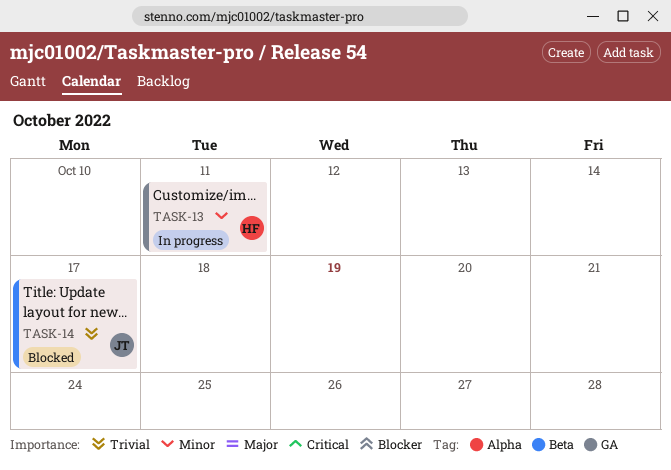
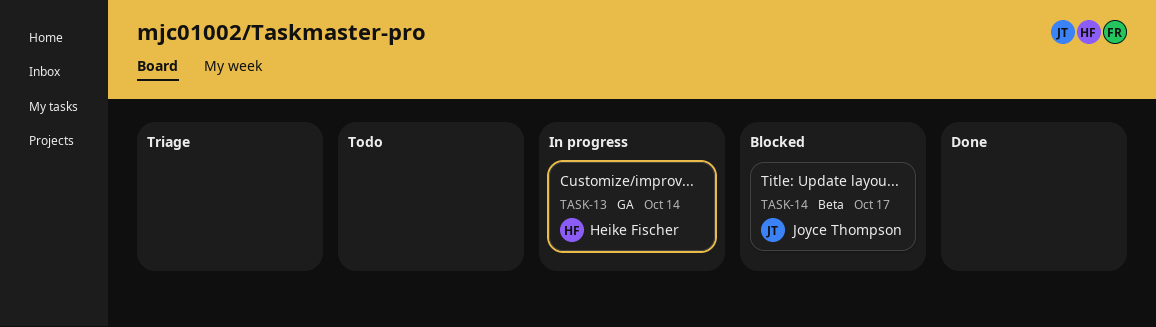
TASK-13, due: Oct 11 -> Oct 14

